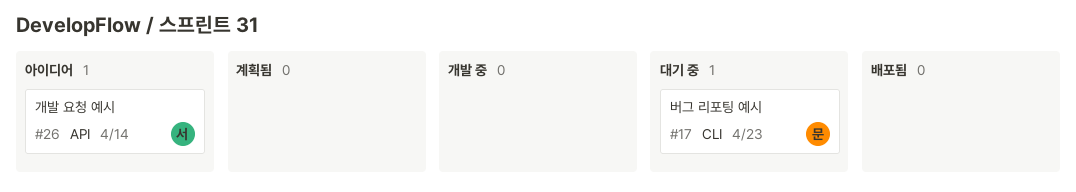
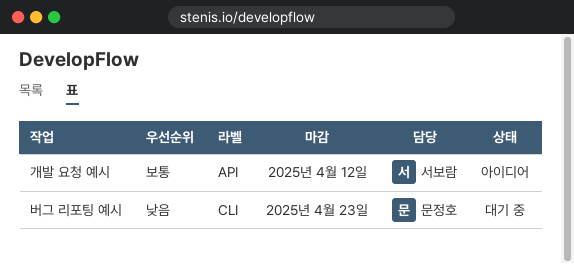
개발 요청 예시, due: Apr 14 -> Apr 12

